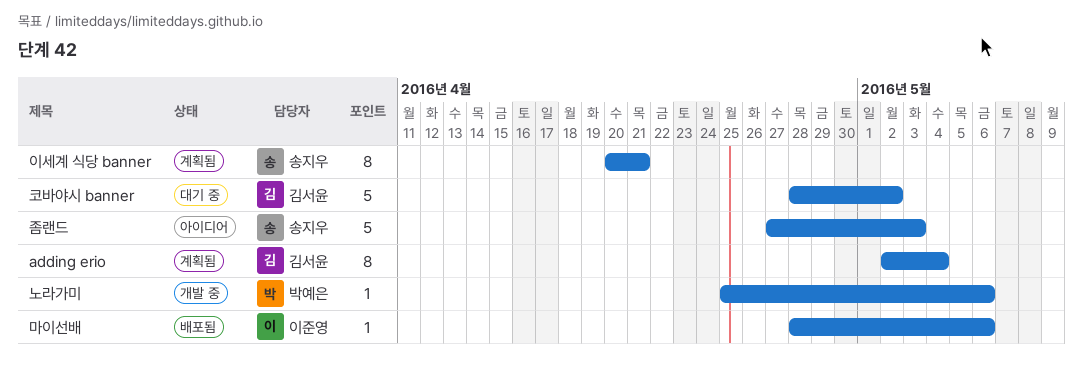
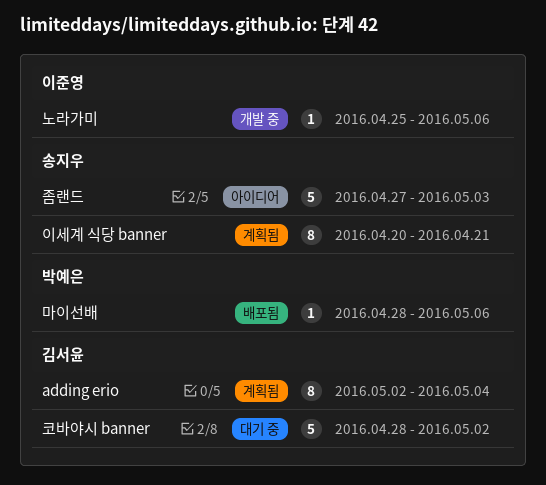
노라가미, owner: 박예은 -> 이준영
마이선배, owner: 이준영 -> 박예은

